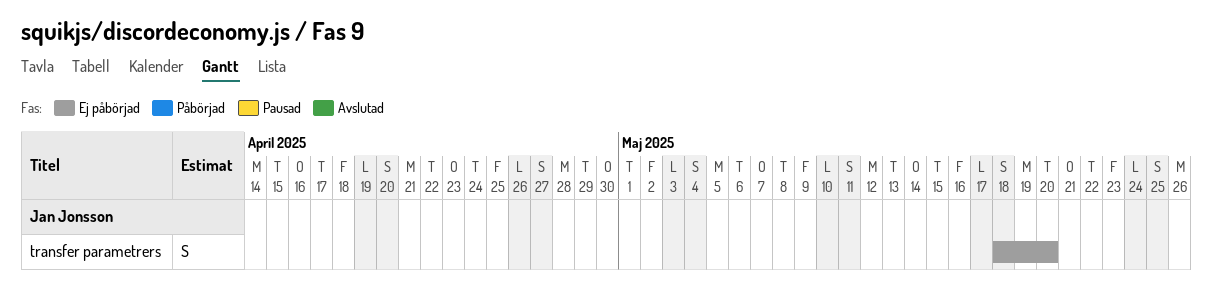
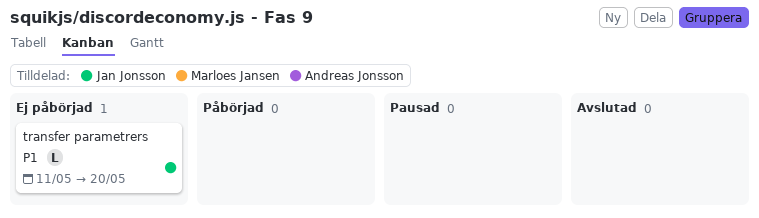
transfer parametrers, estimate: S -> L
transfer parametrers, start: May 18 -> May 11

